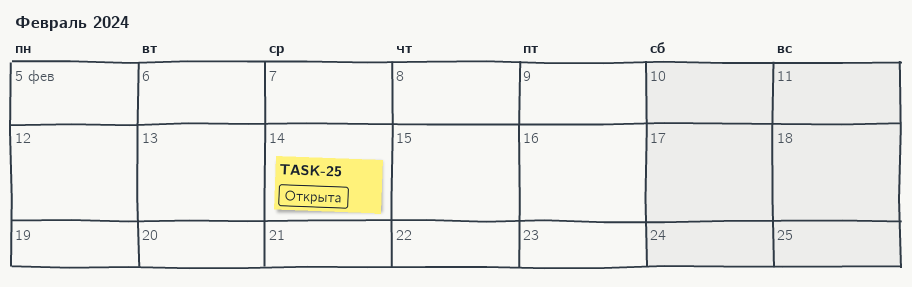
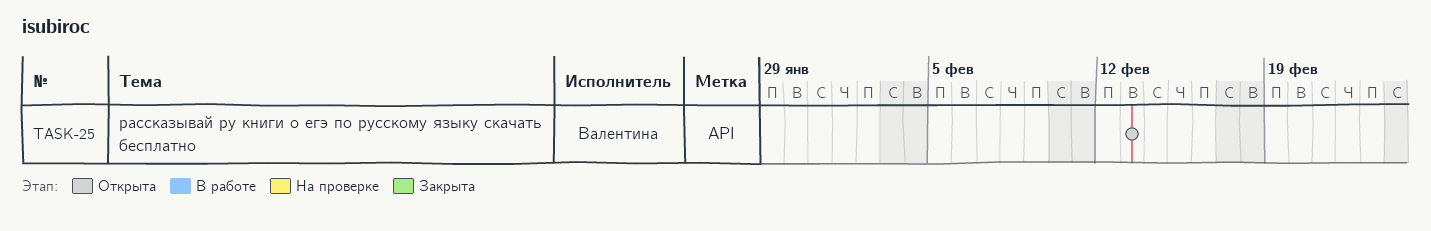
TASK-25, due: Feb 14 -> Feb 13

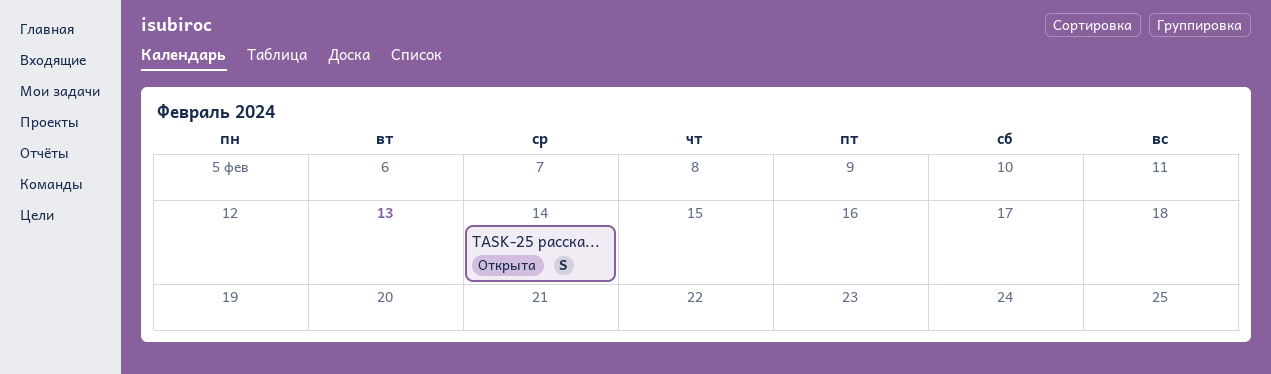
TASK-25, due: Feb 13 -> Feb 14

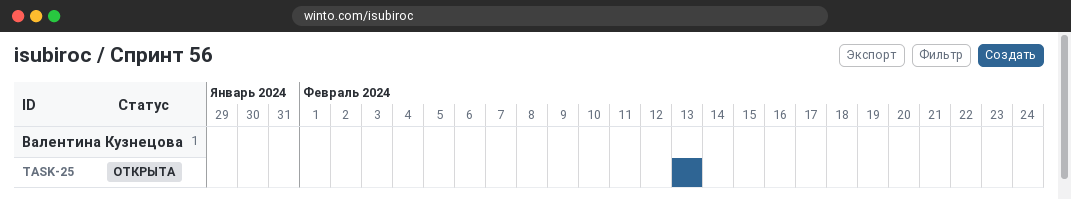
TASK-25, due: Feb 14 -> Feb 13

